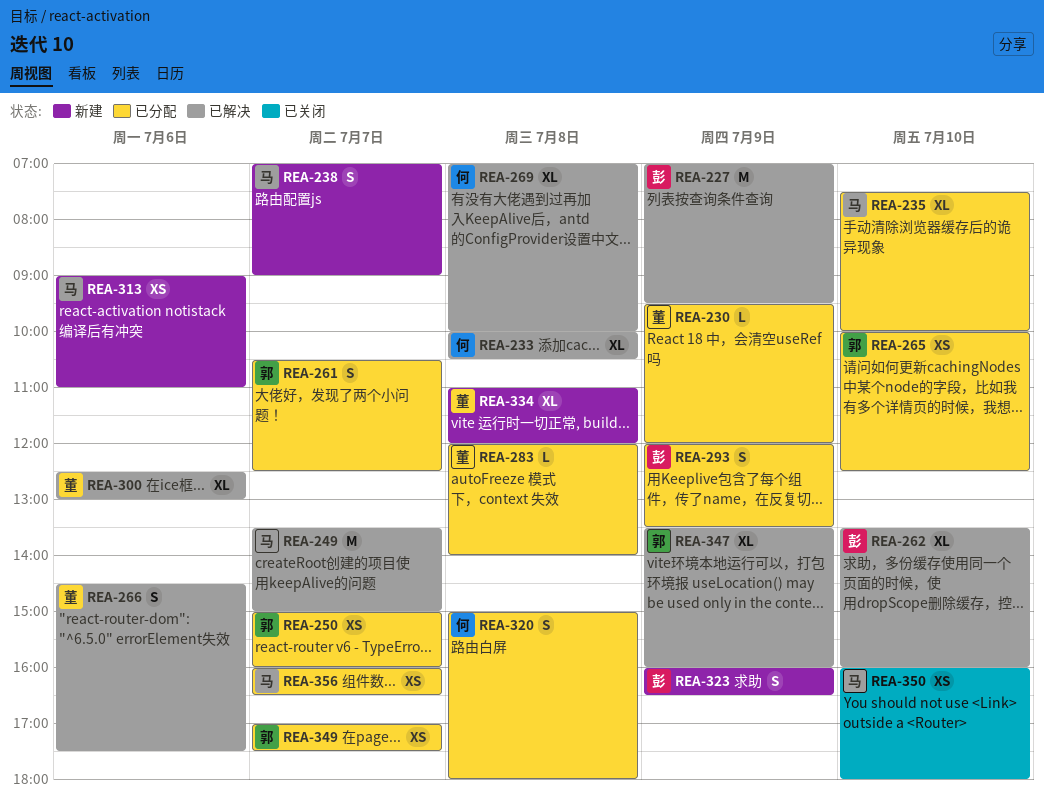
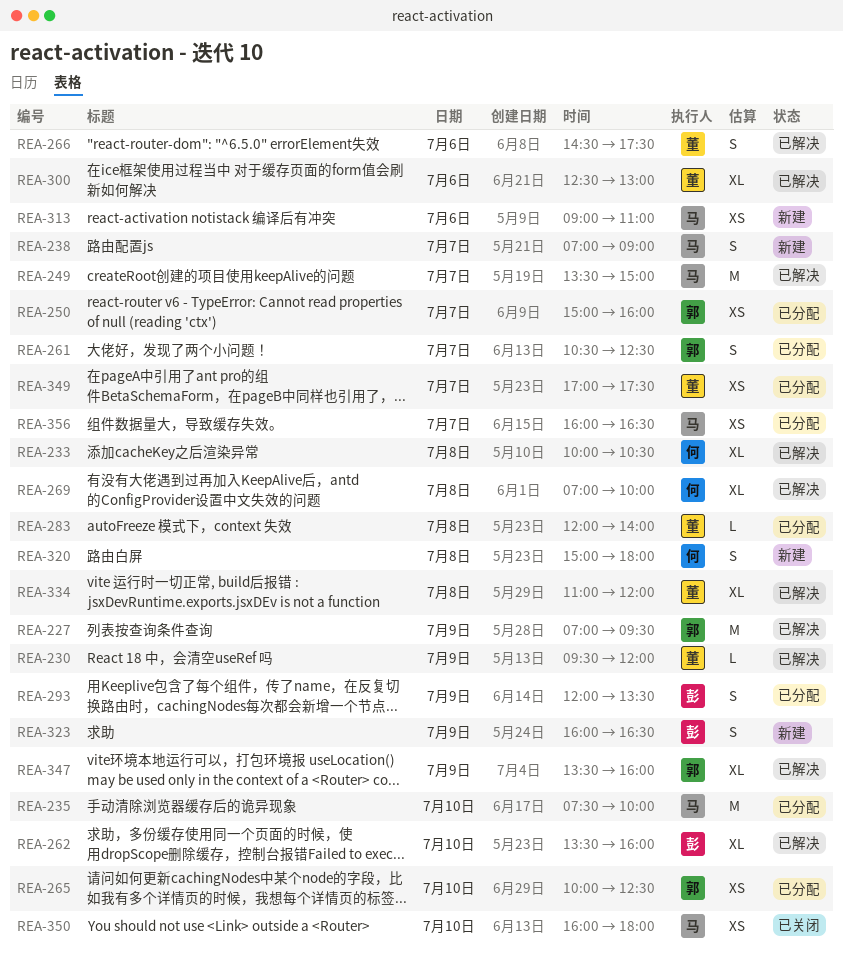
REA-227, owner: 彭 -> 郭
REA-230, status: 已分配 -> 已解决
REA-235, estimate: XL -> M
REA-320, status: 已分配 -> 新建
REA-334, status: 新建 -> 已解决
REA-349, owner: 郭 -> 董

